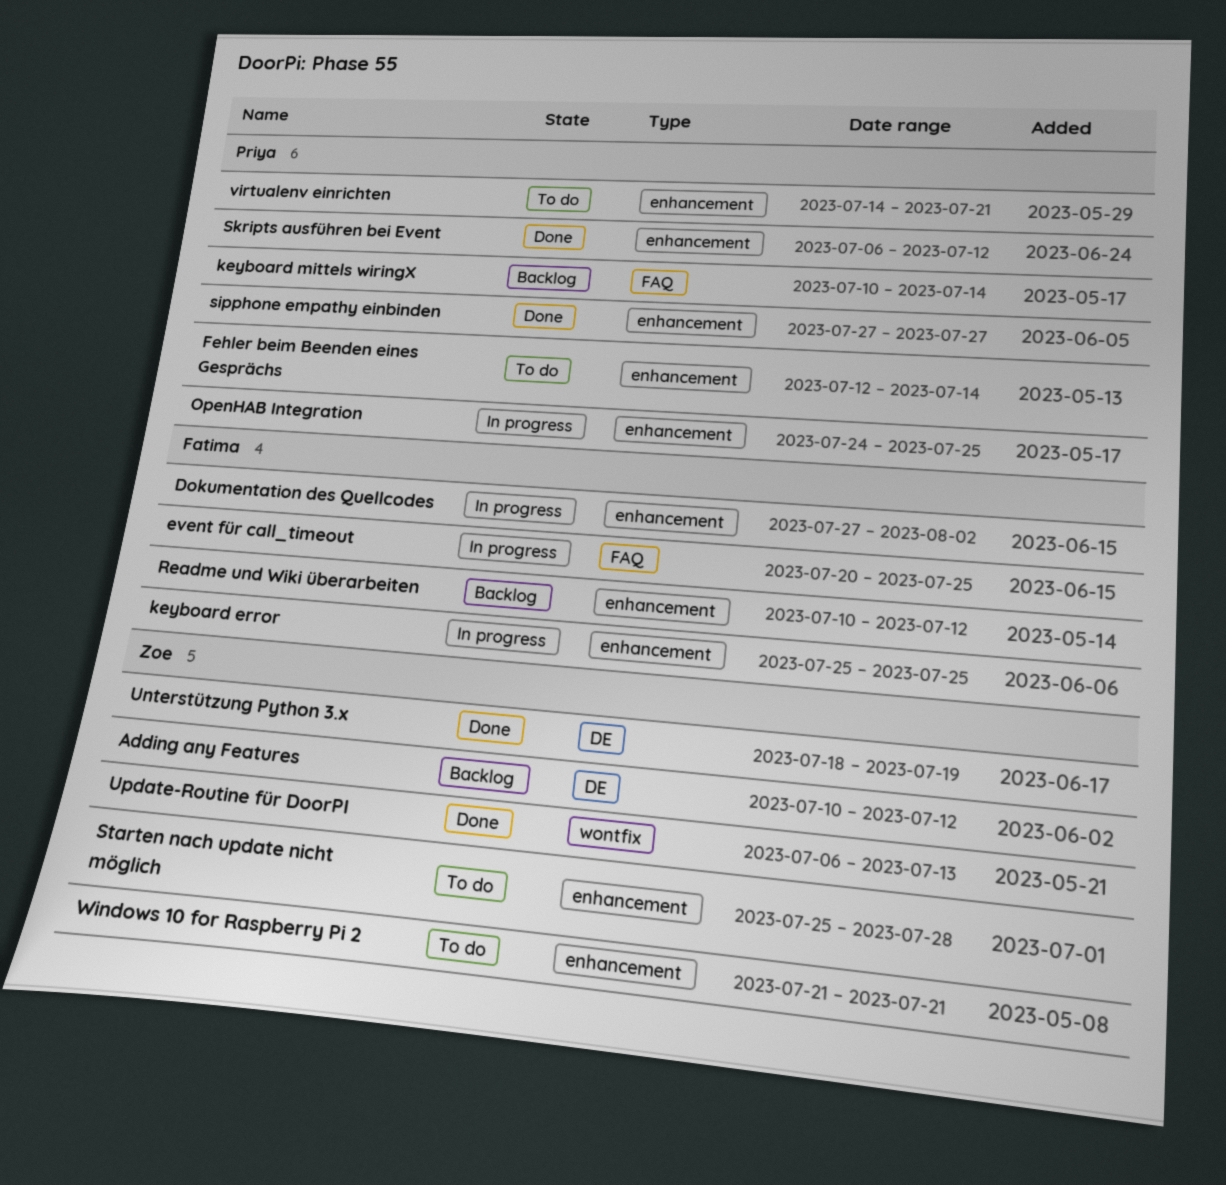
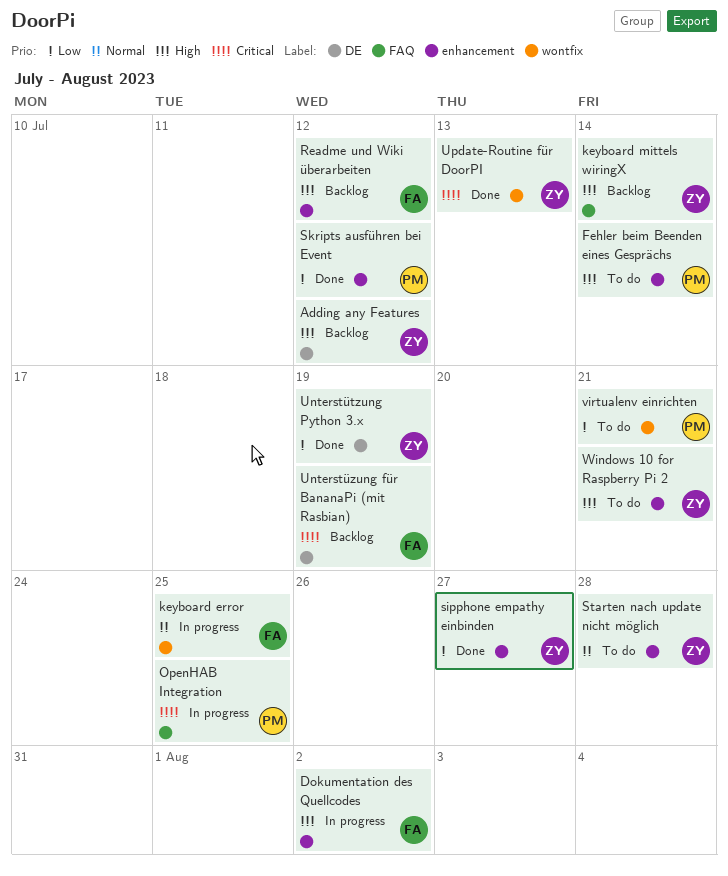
event für call_timeout: present -> none
keyboard error, label: enhancement -> wontfix
keyboard mittels wiringX, owner: Priya -> Zoe
OpenHAB Integration, label: enhancement -> FAQ
sipphone empathy einbinden, owner: Priya -> Zoe
Unterstüzung für BananaPi (mit Rasbian): none -> present
virtualenv einrichten, label: enhancement -> wontfix

